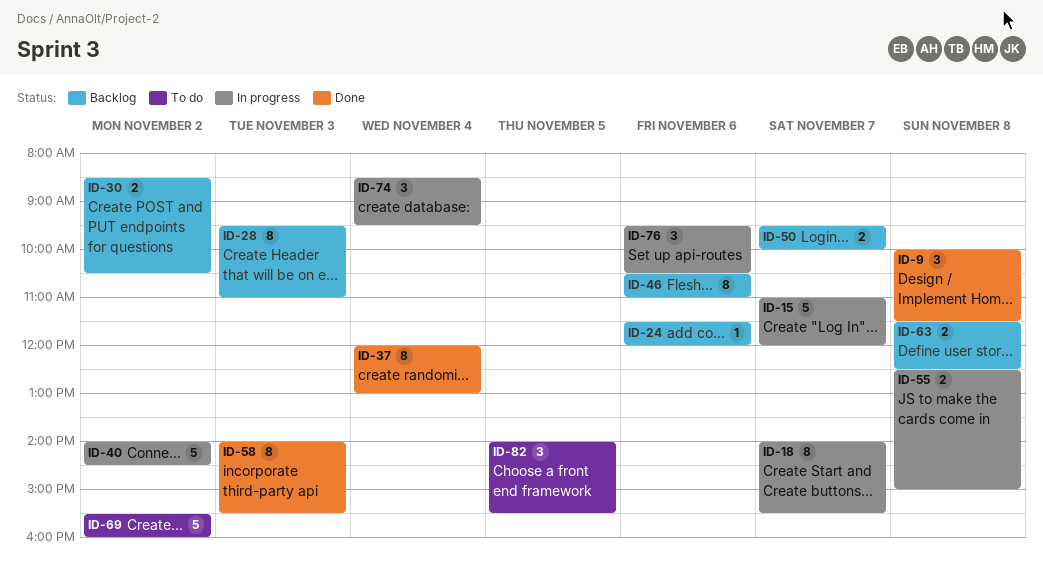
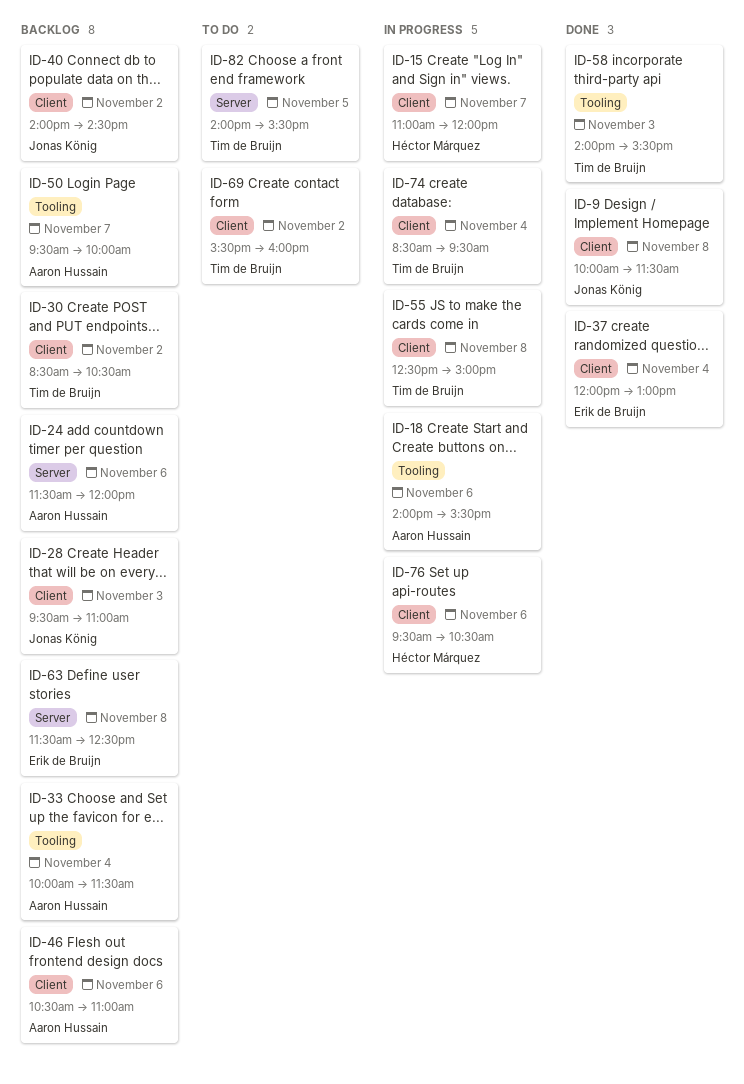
ID-18, day: Nov 7 -> Nov 6
ID-33: none -> present
ID-40, status: In progress -> Backlog

